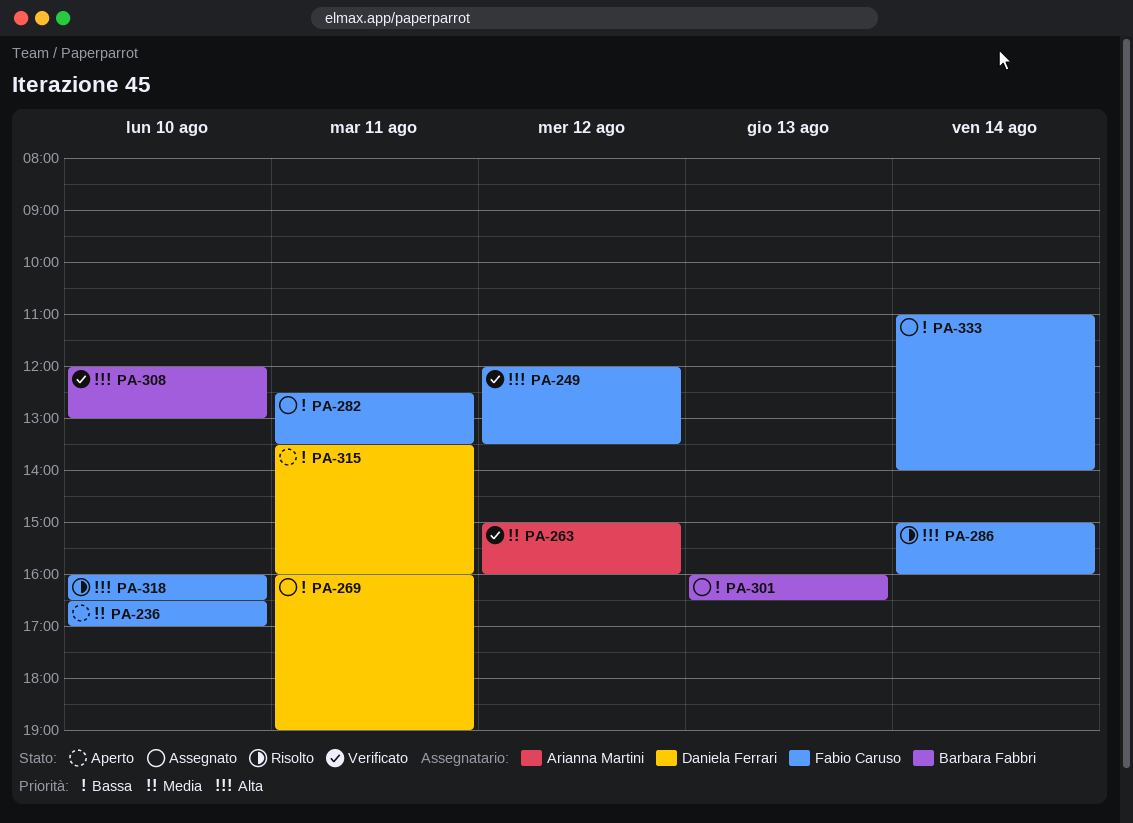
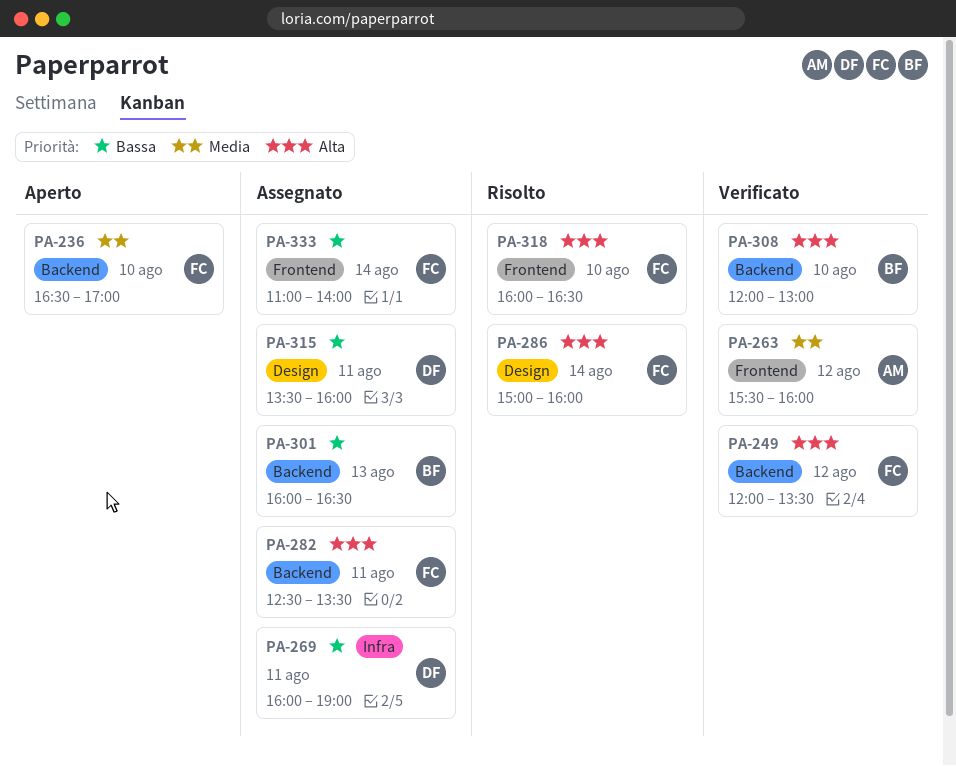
PA-263, begins: 15:00 -> 15:30
PA-282, priority: Bassa -> Alta
PA-315, status: Aperto -> Assegnato

